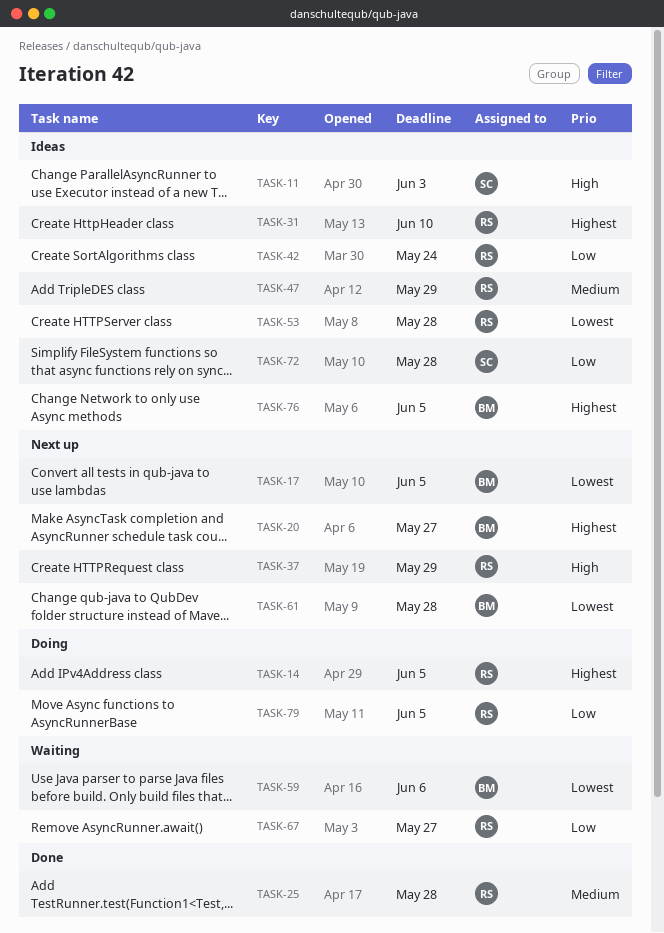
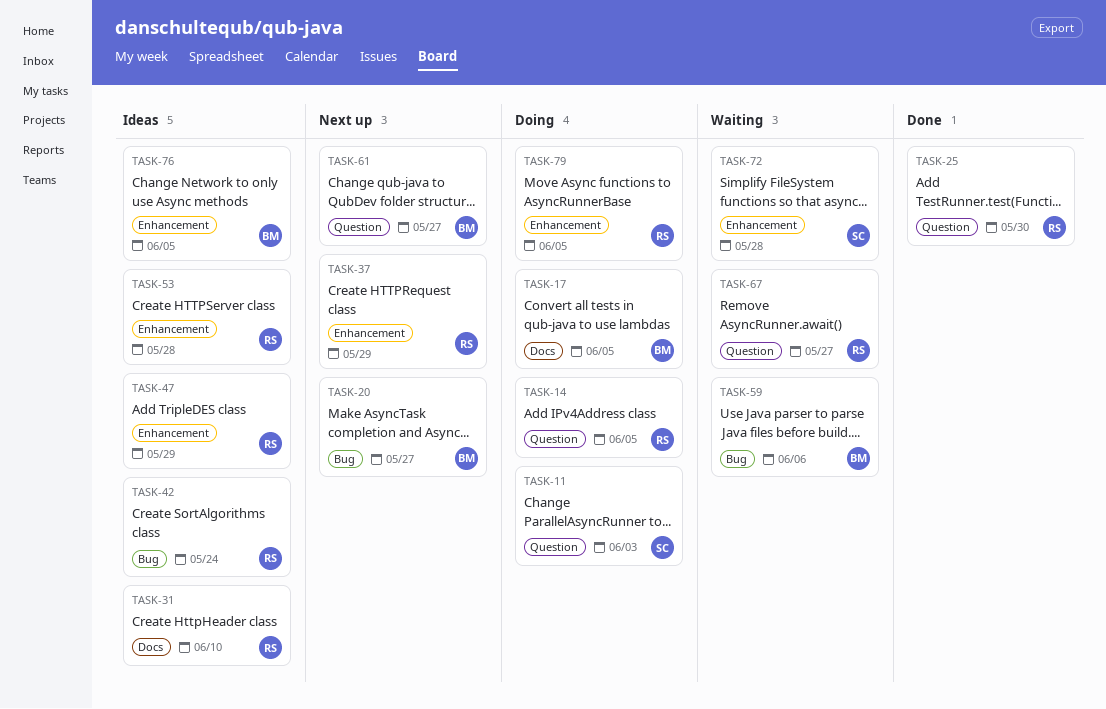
TASK-11, status: Ideas -> Doing
TASK-17, status: Next up -> Doing
TASK-25, due: May 28 -> May 30
TASK-61, due: May 28 -> May 27
TASK-72, status: Ideas -> Waiting

